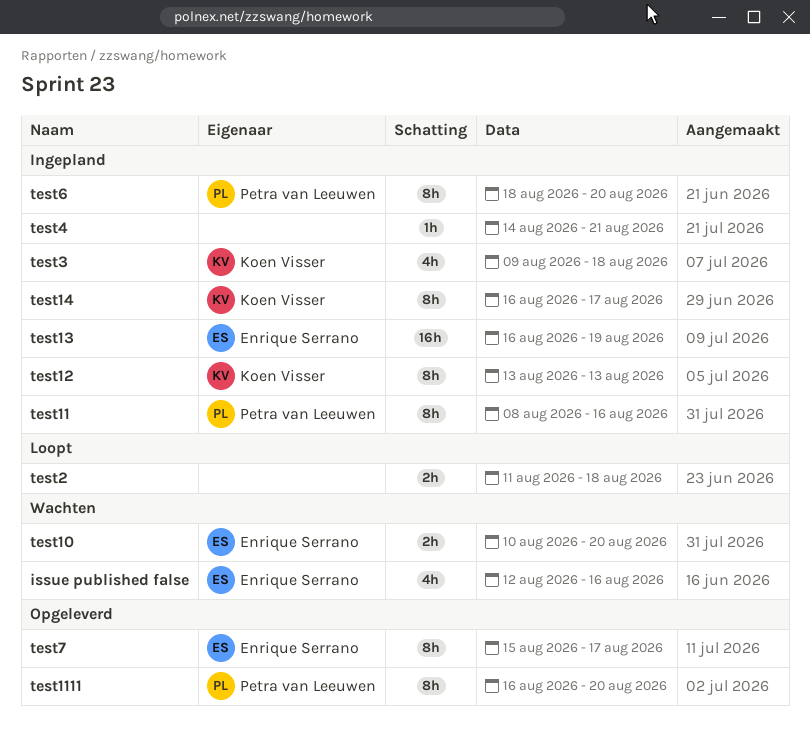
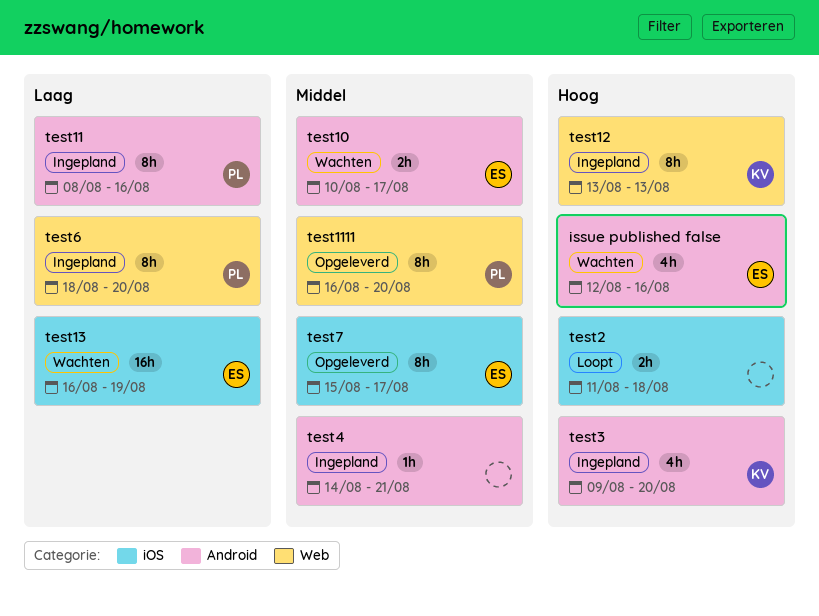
test10, due: Aug 20 -> Aug 17
test13, status: Ingepland -> Wachten
test14: present -> none
test3, due: Aug 18 -> Aug 20

